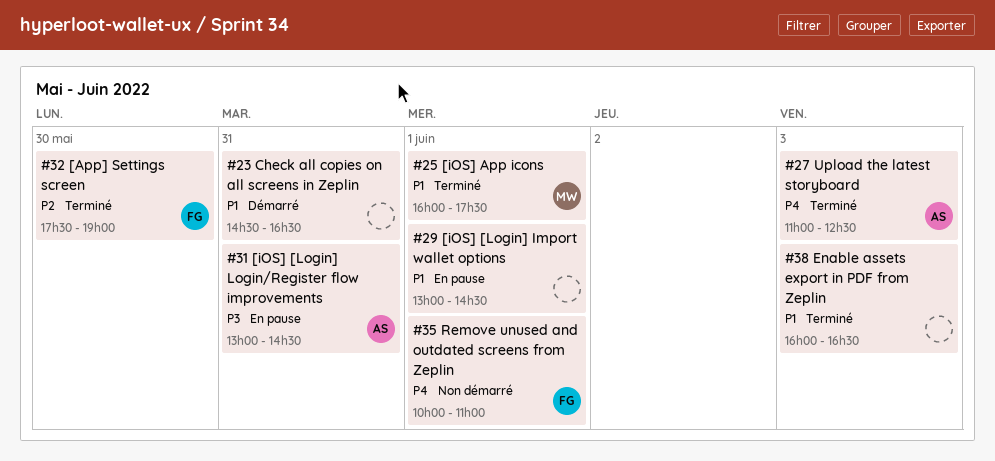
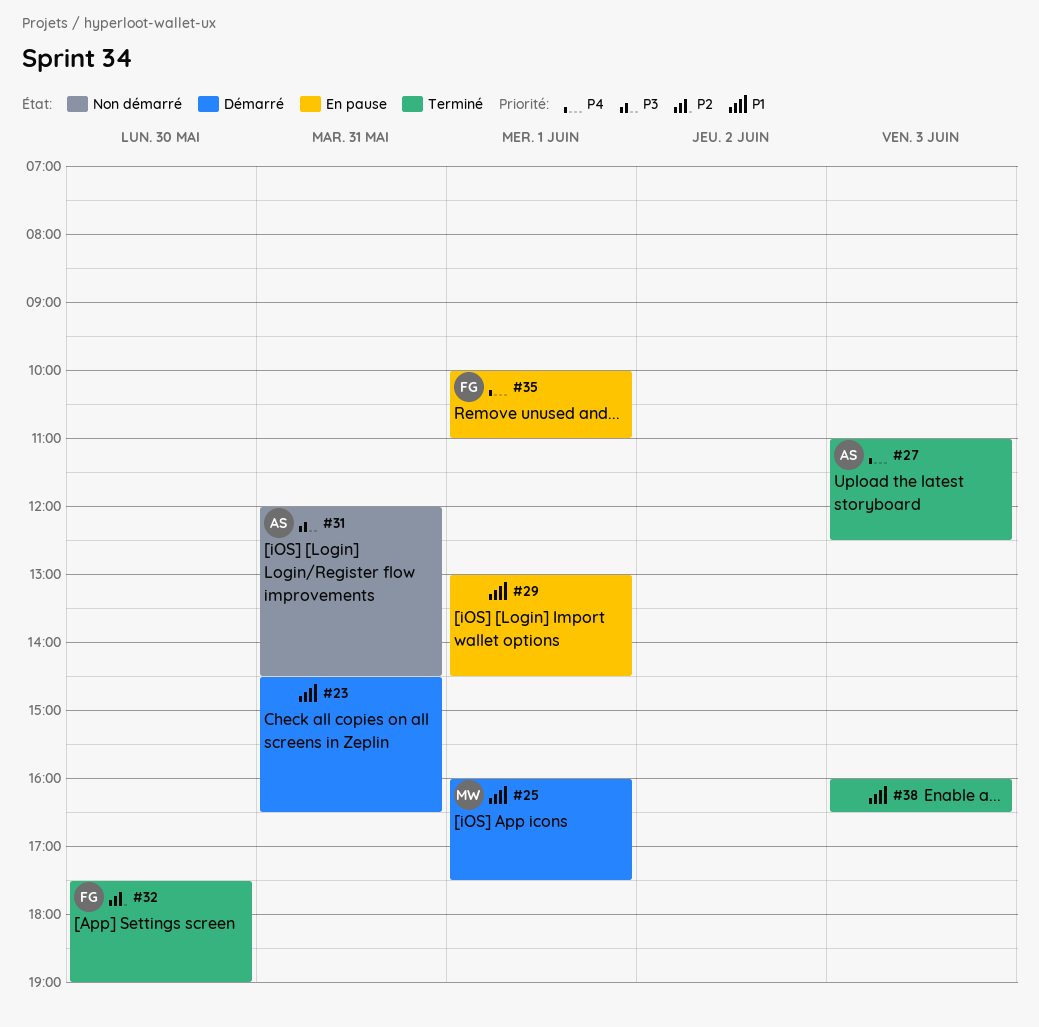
#25, status: Terminé -> Démarré
#31, status: En pause -> Non démarré
#31, begins: 13:00 -> 12:00
#35, status: Non démarré -> En pause

